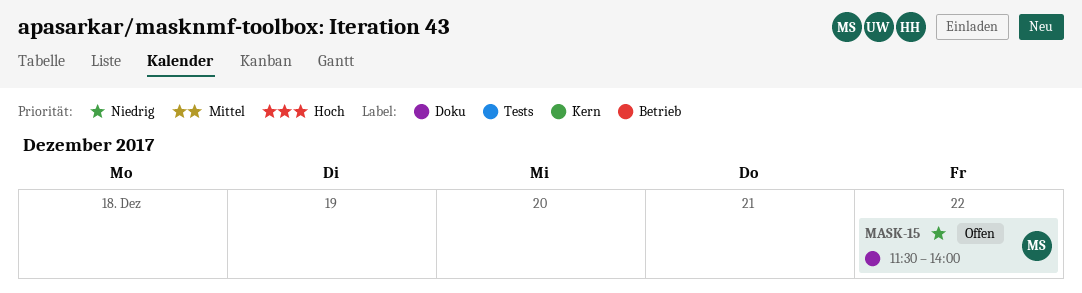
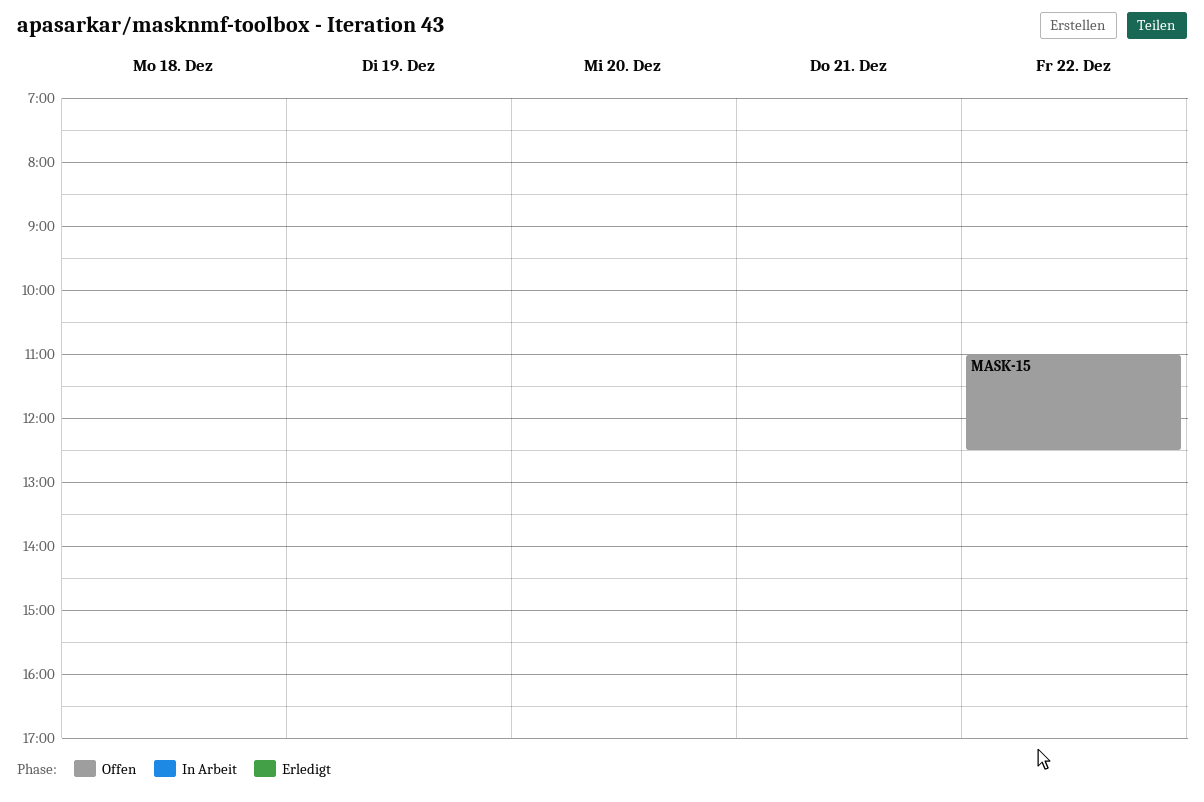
MASK-15, begins: 11:30 -> 11:00
MASK-15, ends: 14:00 -> 12:30

